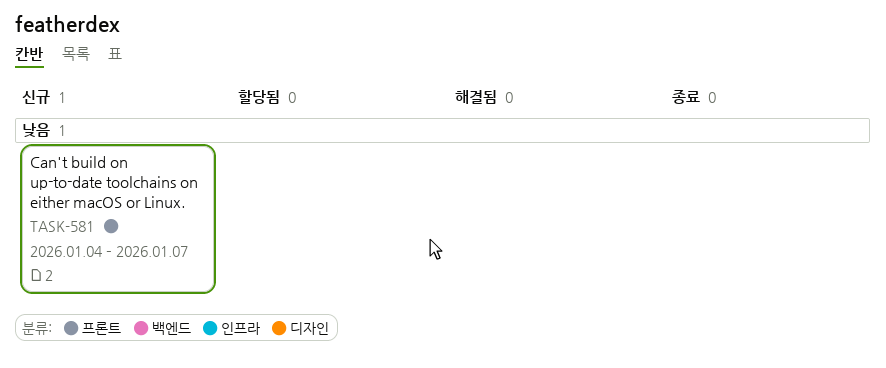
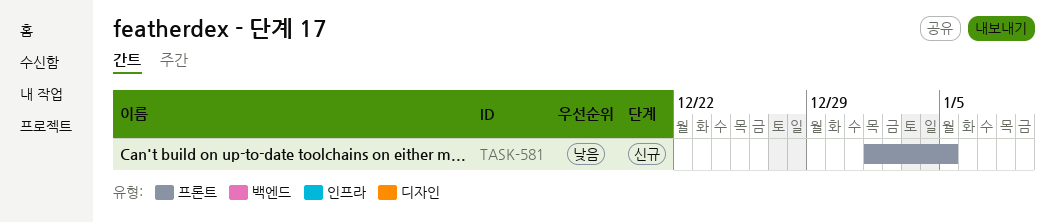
TASK-581, start: Jan 4 -> Jan 1
TASK-581, due: Jan 7 -> Jan 5

